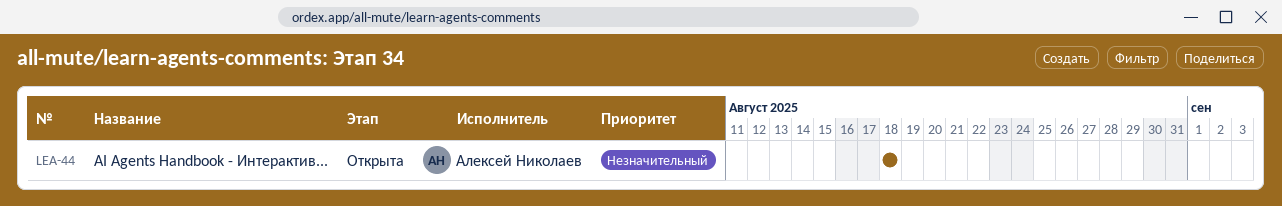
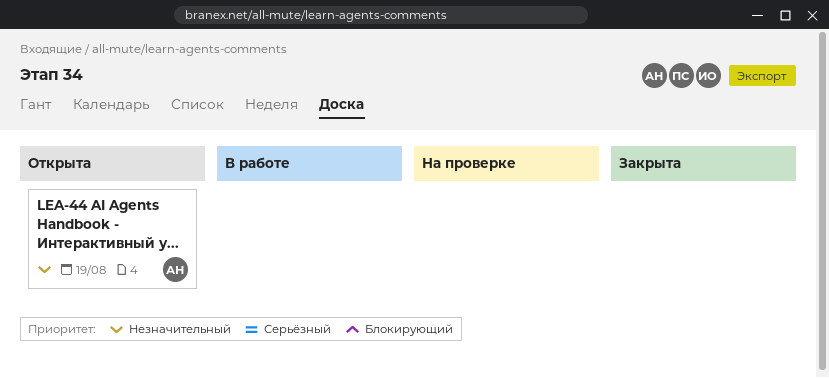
LEA-44, due: Aug 18 -> Aug 19

